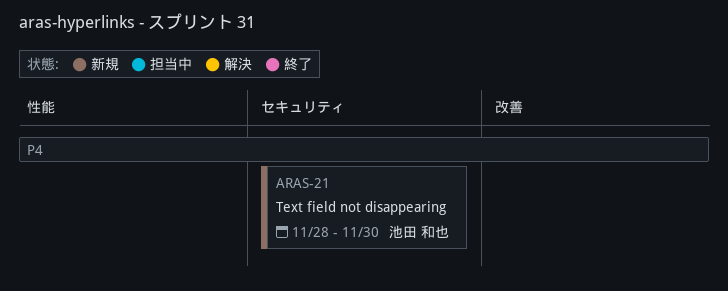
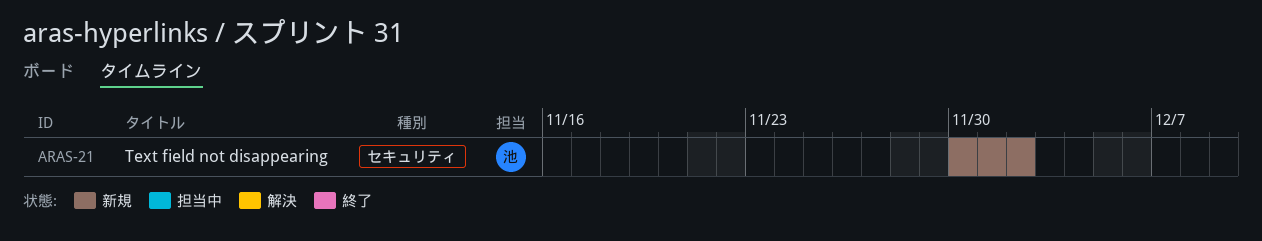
ARAS-21, start: Nov 28 -> Nov 30
ARAS-21, due: Nov 30 -> Dec 2

